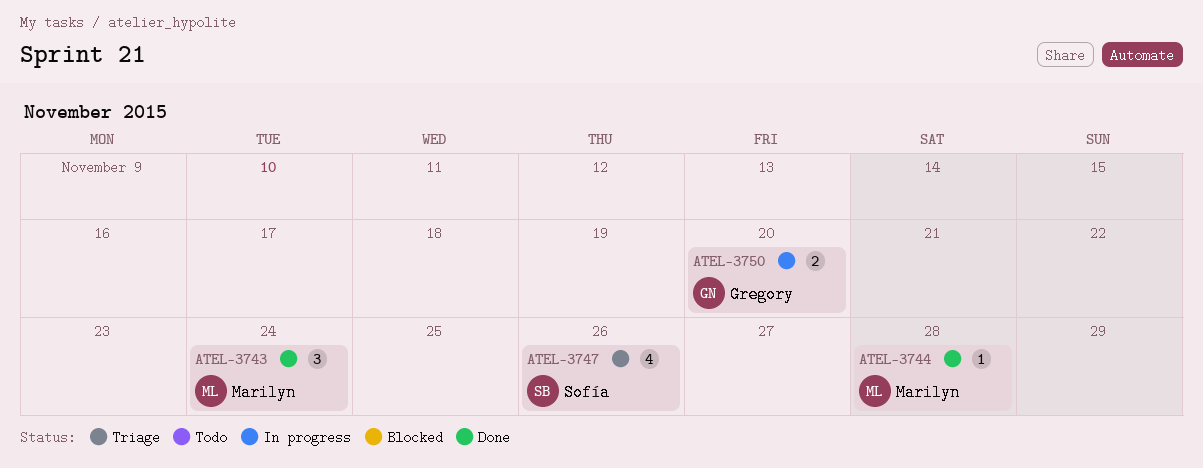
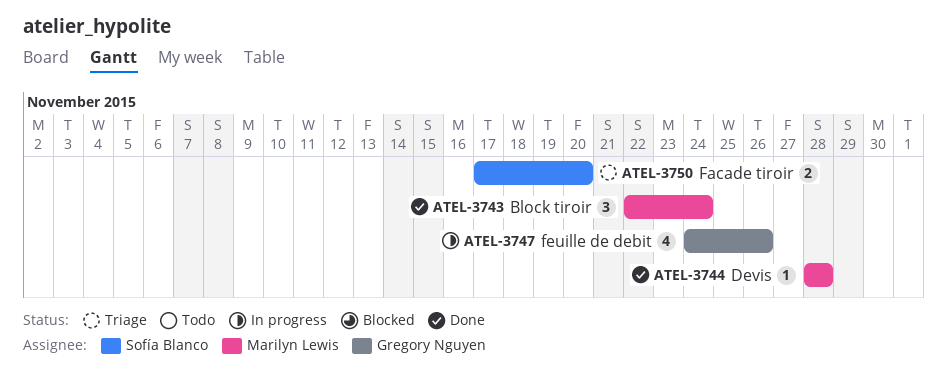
ATEL-3747, status: Triage -> In progress
ATEL-3747, owner: Sofía Blanco -> Gregory Nguyen
ATEL-3750, status: In progress -> Triage
ATEL-3750, owner: Gregory Nguyen -> Sofía Blanco

